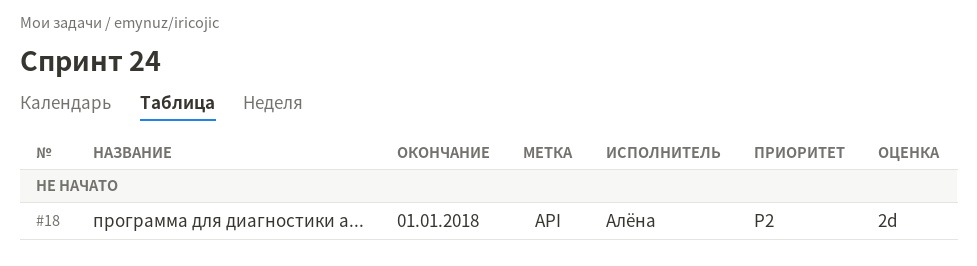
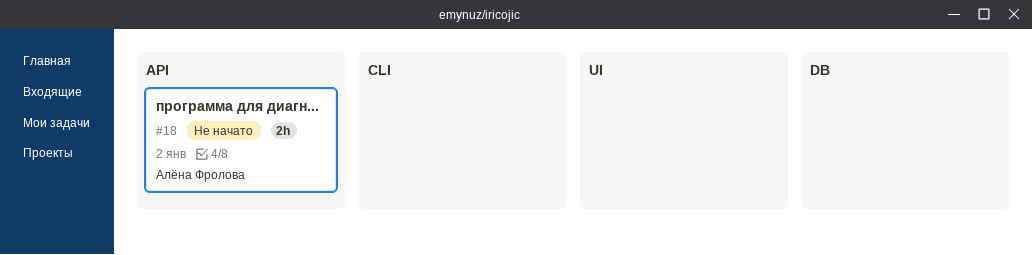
#18, estimate: 2d -> 2h
#18, due: Jan 1 -> Jan 2

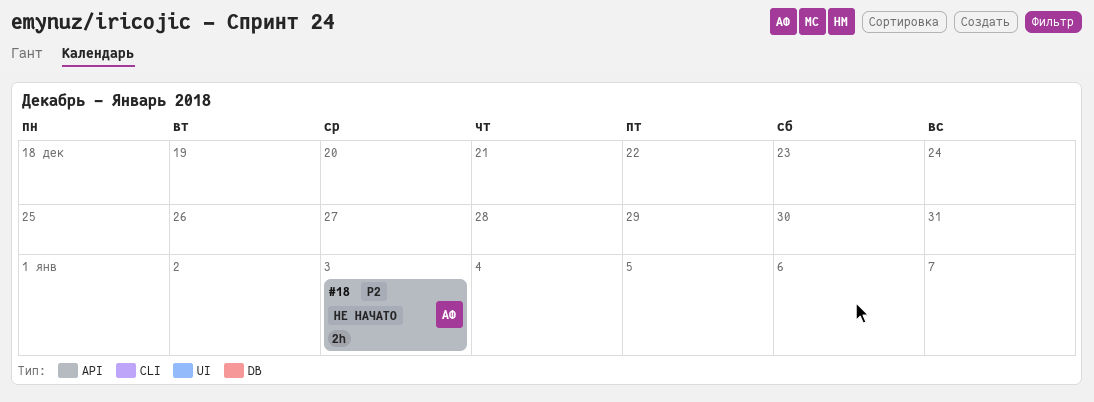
#18, due: Jan 2 -> Jan 3

